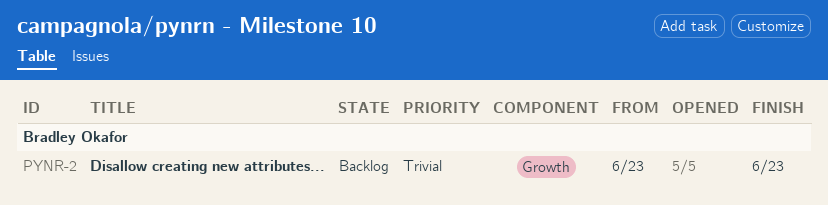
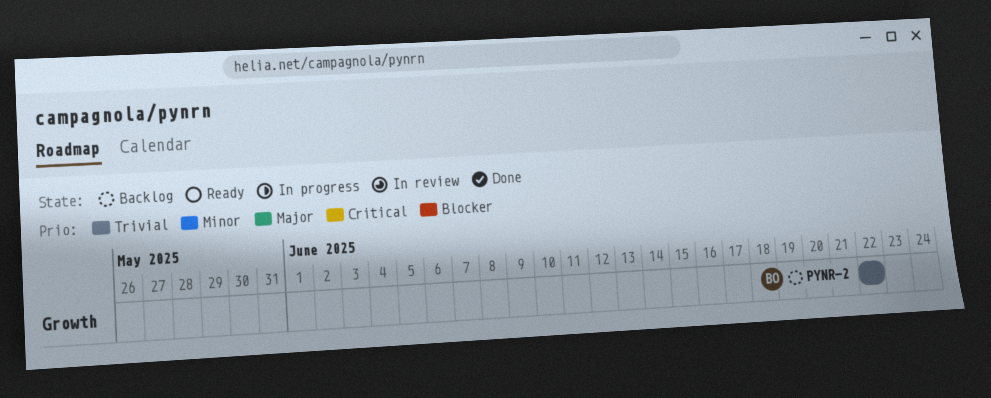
PYNR-2, start: Jun 23 -> Jun 22
PYNR-2, due: Jun 23 -> Jun 22

